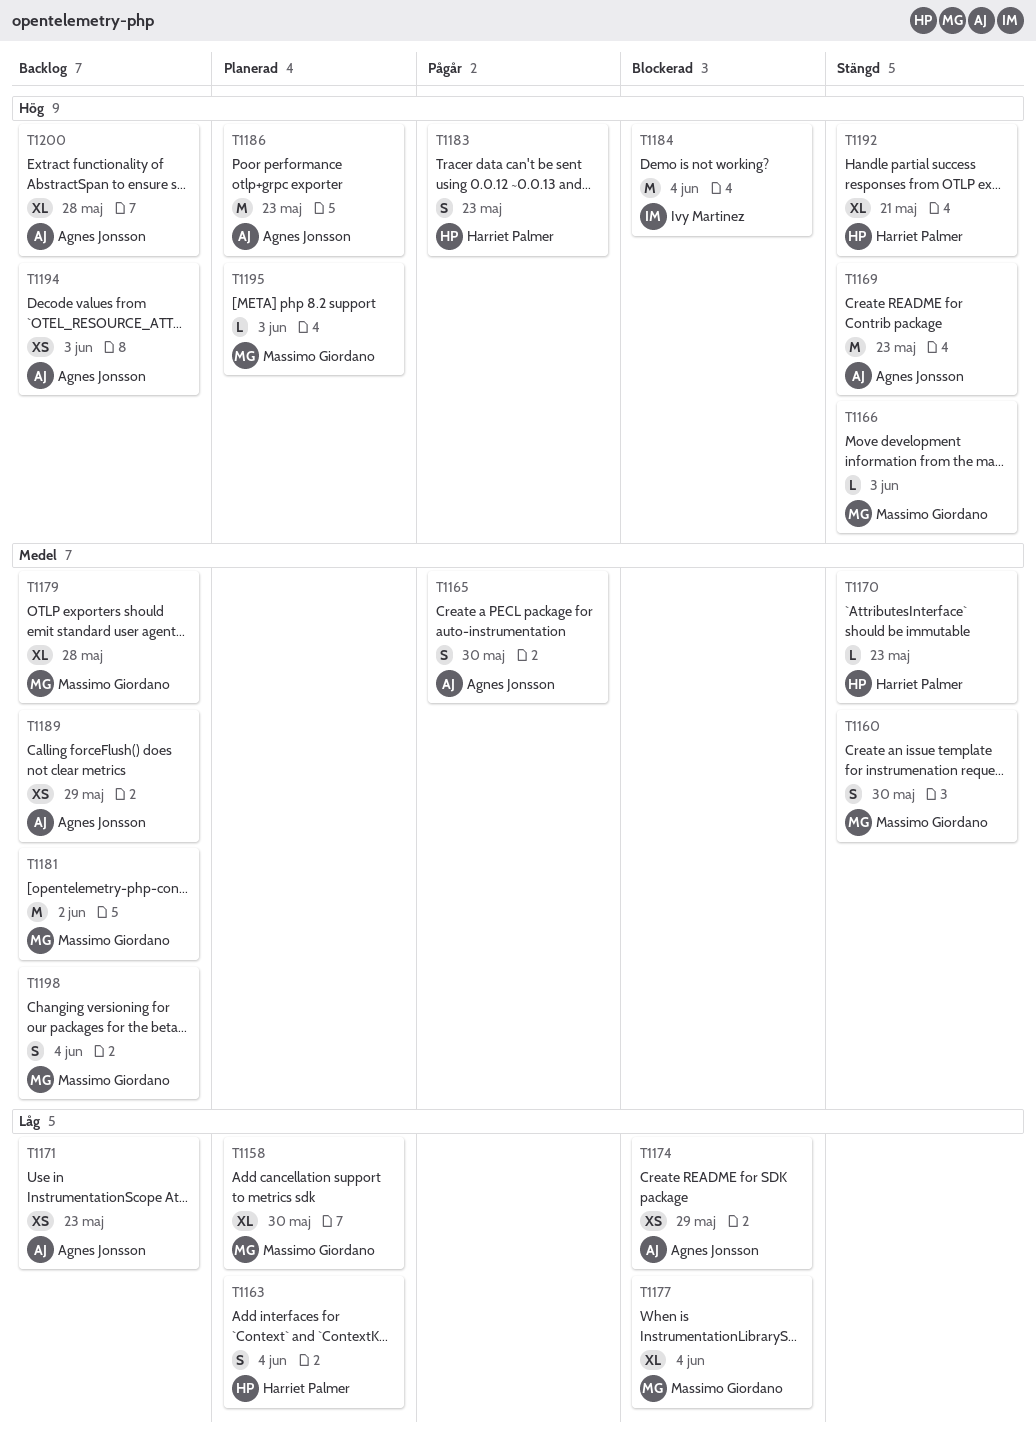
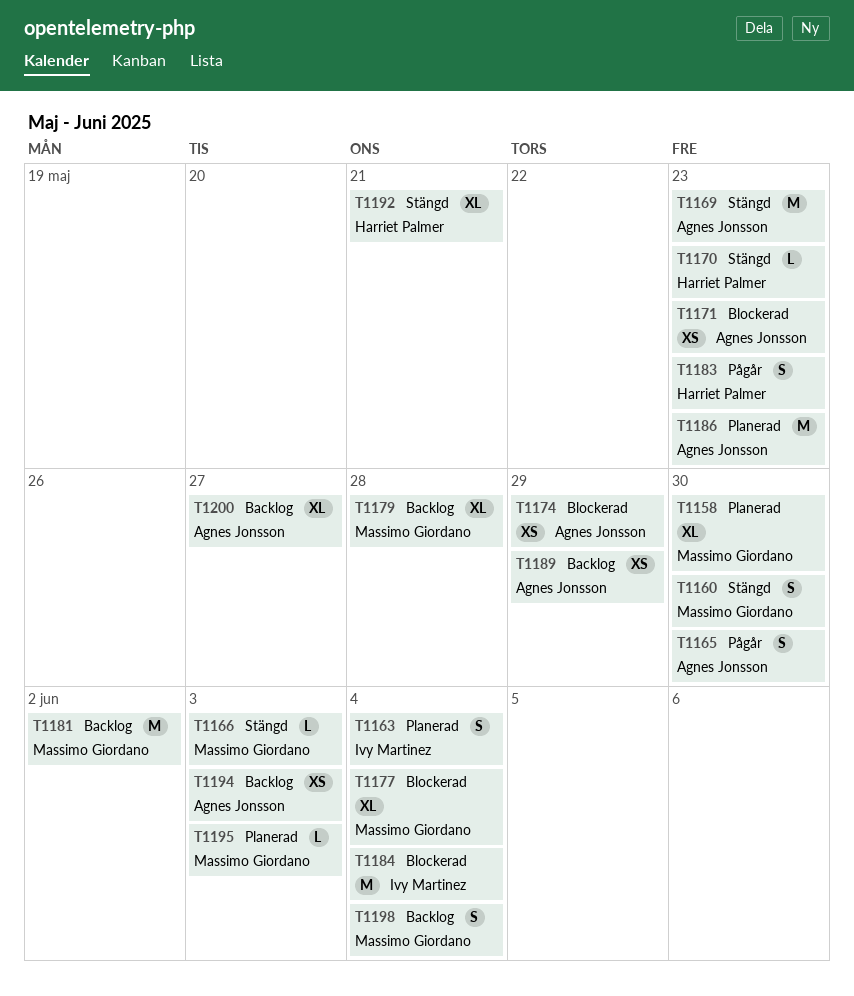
T1163, owner: Harriet Palmer -> Ivy Martinez
T1171, status: Backlog -> Blockerad
T1200, due: May 28 -> May 27

